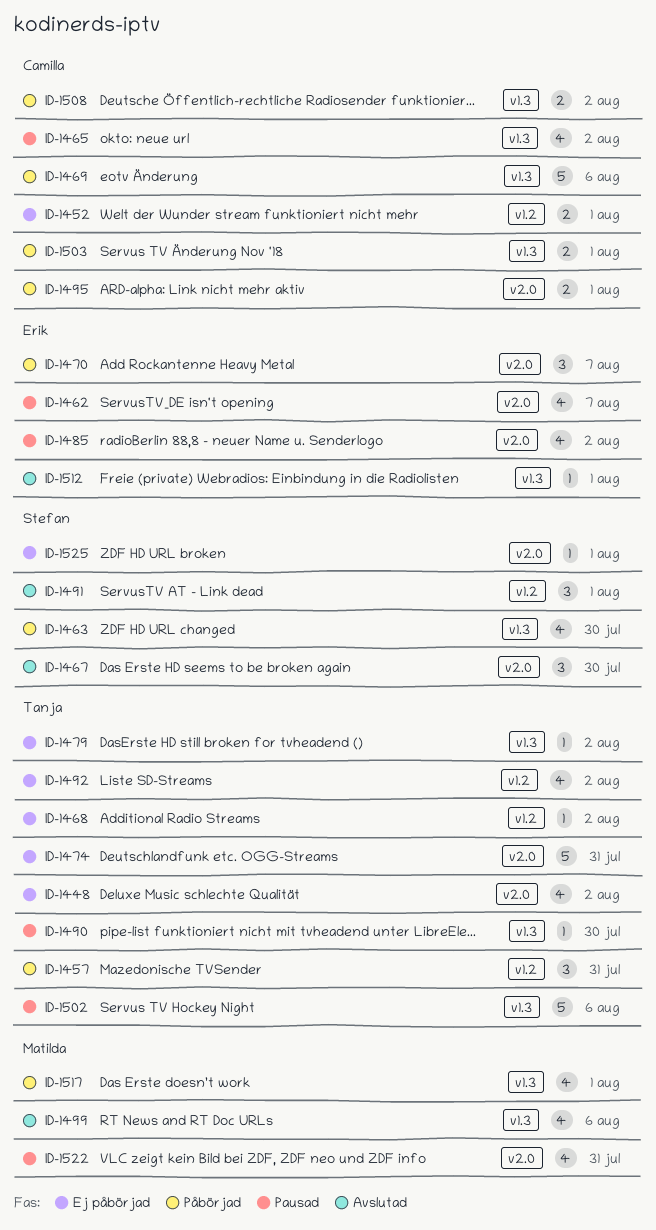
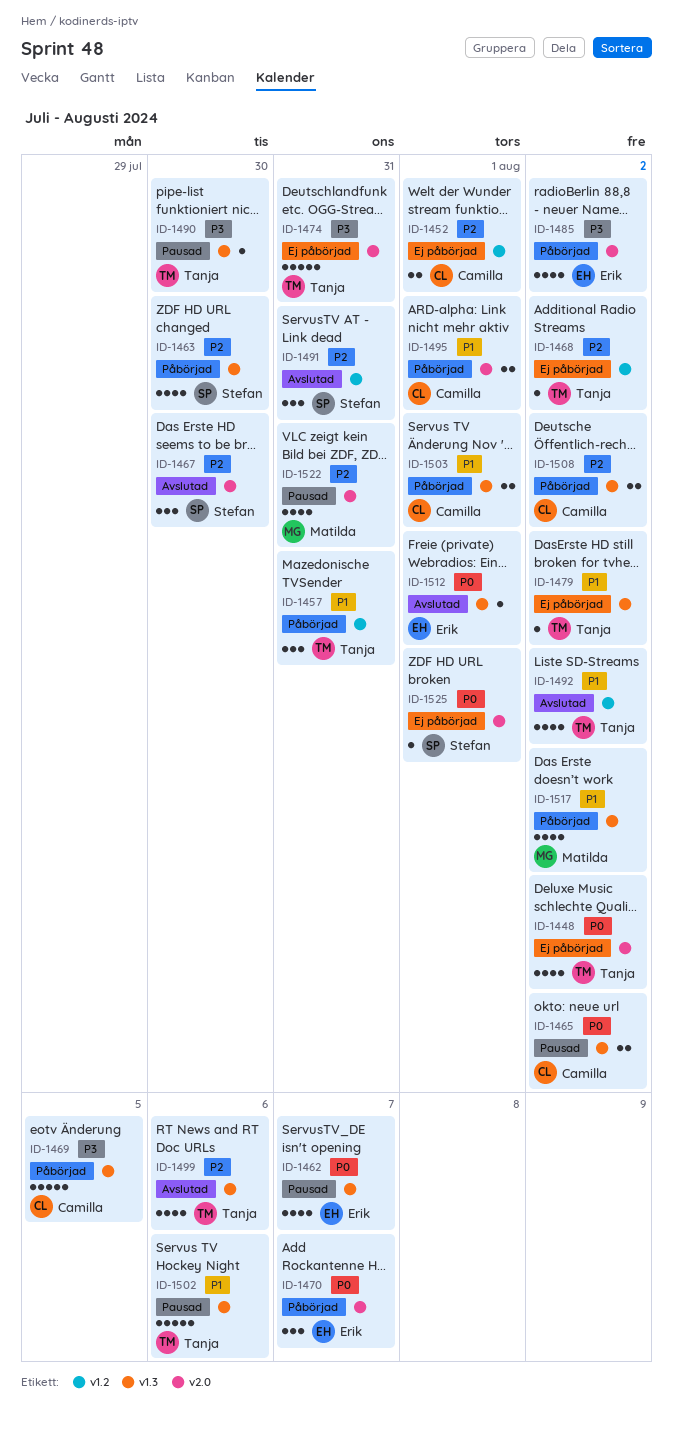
ID-1462, label: v2.0 -> v1.3
ID-1465, estimate: 4 -> 2
ID-1469, due: Aug 6 -> Aug 5
ID-1485, status: Pausad -> Påbörjad
ID-1491, due: Aug 1 -> Jul 31
ID-1492, status: Ej påbörjad -> Avslutad
ID-1499, owner: Matilda -> Tanja
ID-1517, due: Aug 1 -> Aug 2

